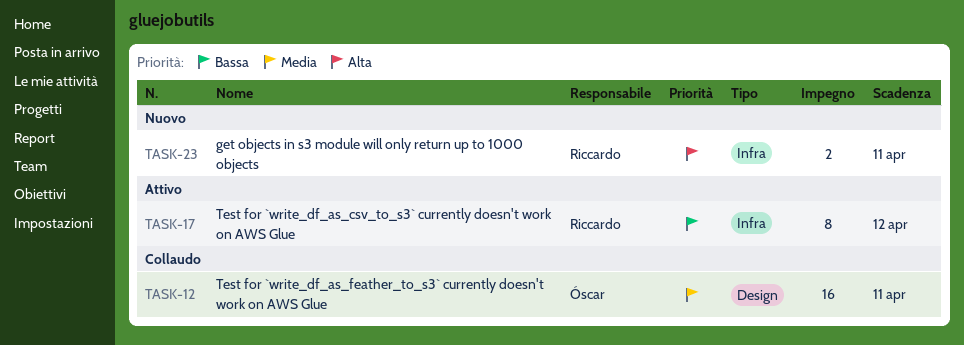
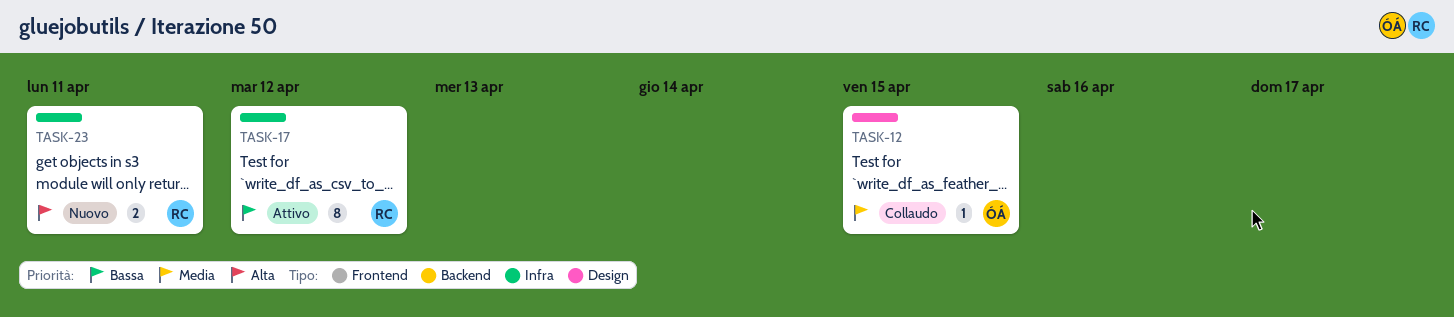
TASK-12, estimate: 16 -> 1
TASK-12, due: Apr 11 -> Apr 15

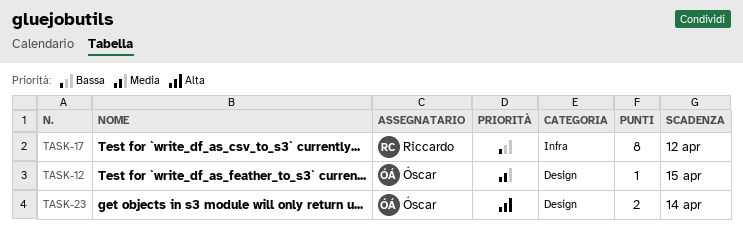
TASK-23, owner: Riccardo -> Óscar
TASK-23, label: Infra -> Design
TASK-23, due: Apr 11 -> Apr 14

